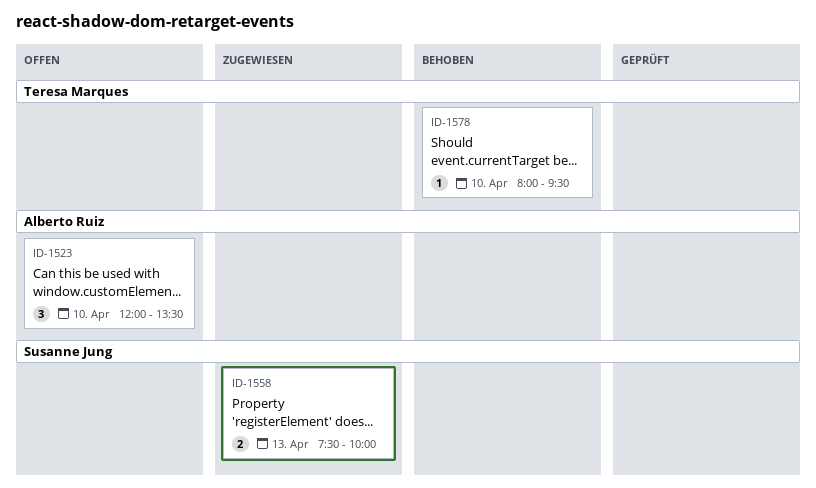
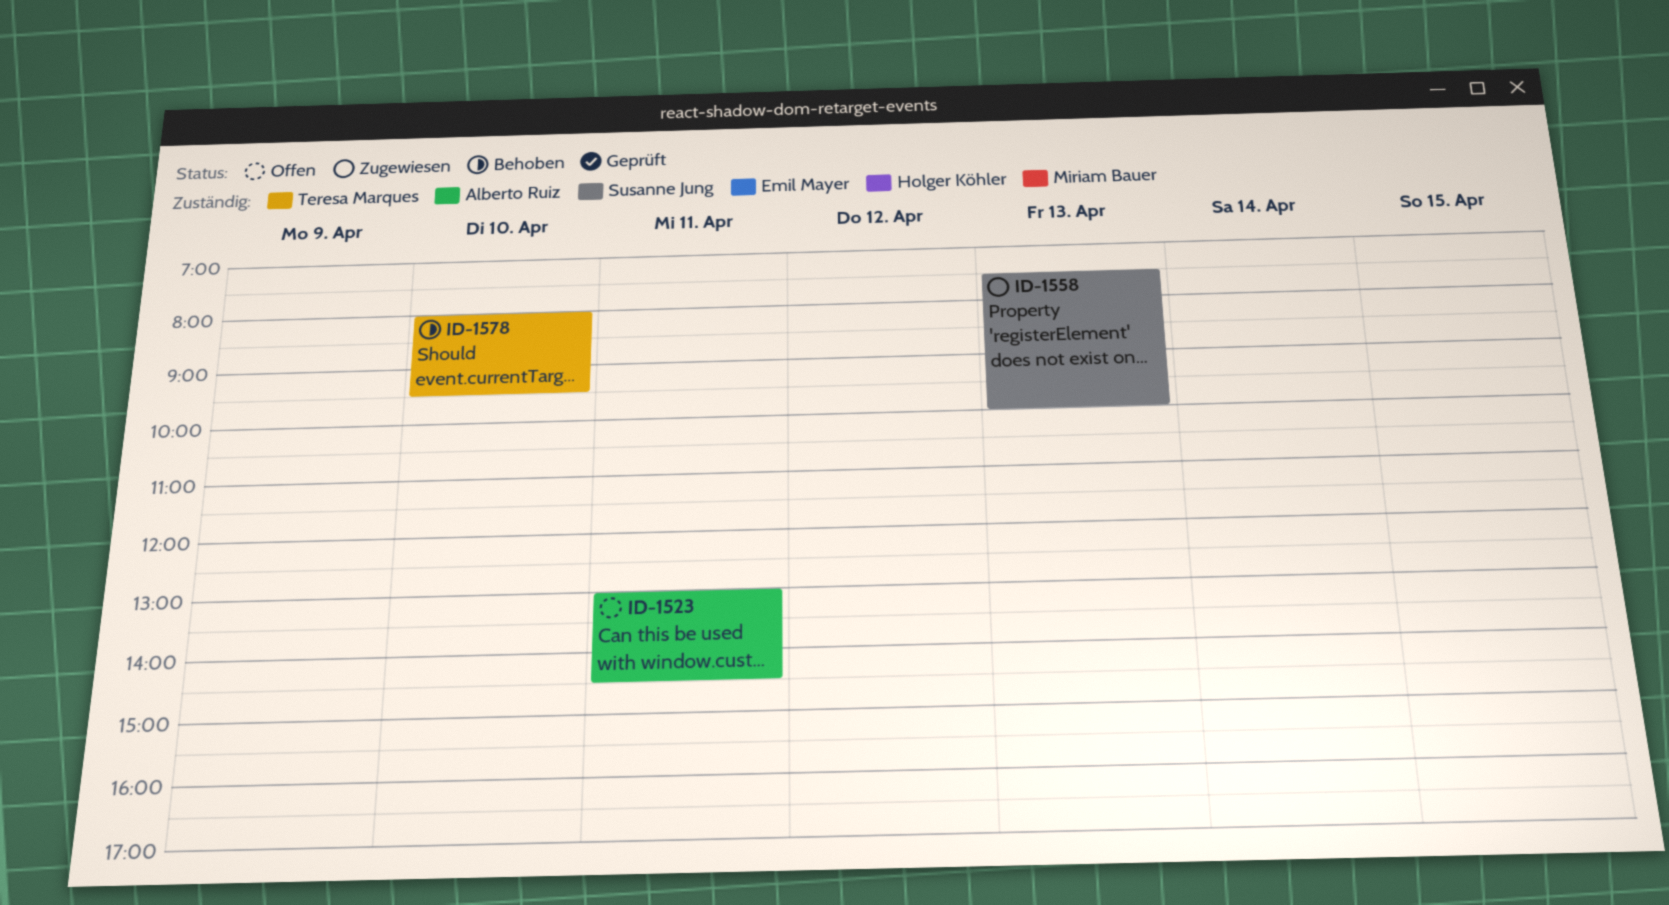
ID-1523, day: Apr 10 -> Apr 11
ID-1523, begins: 12:00 -> 13:00
ID-1523, ends: 13:30 -> 14:30

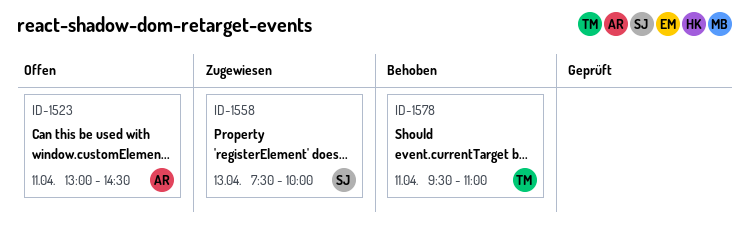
ID-1578, day: Apr 10 -> Apr 11
ID-1578, begins: 08:00 -> 09:30
ID-1578, ends: 09:30 -> 11:00

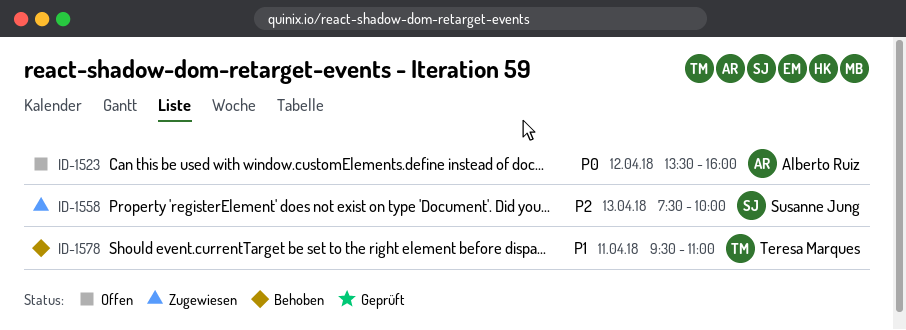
ID-1523, day: Apr 11 -> Apr 12
ID-1523, begins: 13:00 -> 13:30
ID-1523, ends: 14:30 -> 16:00

